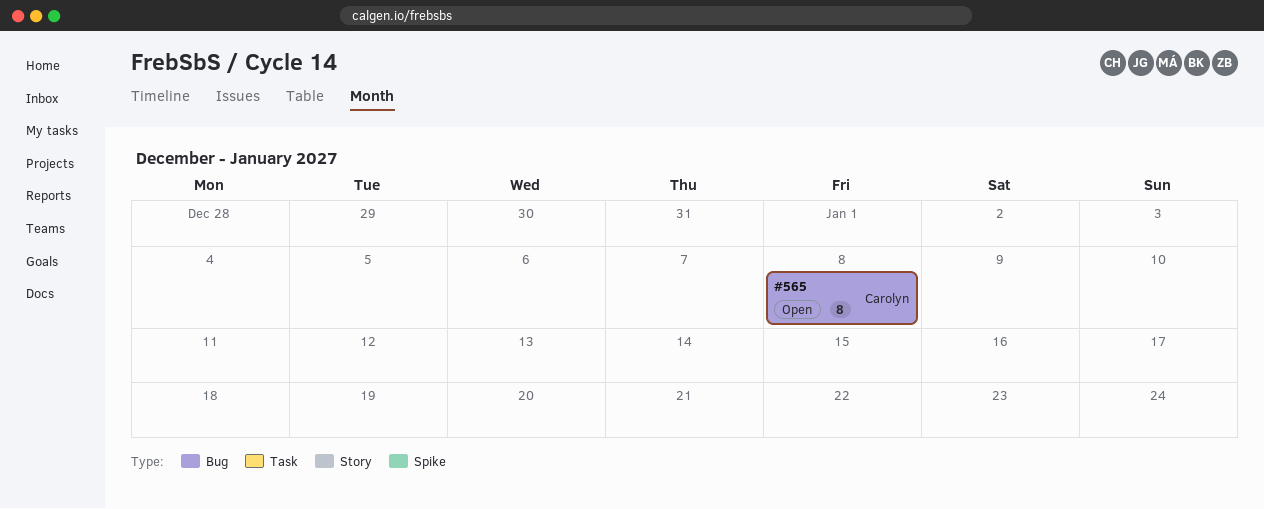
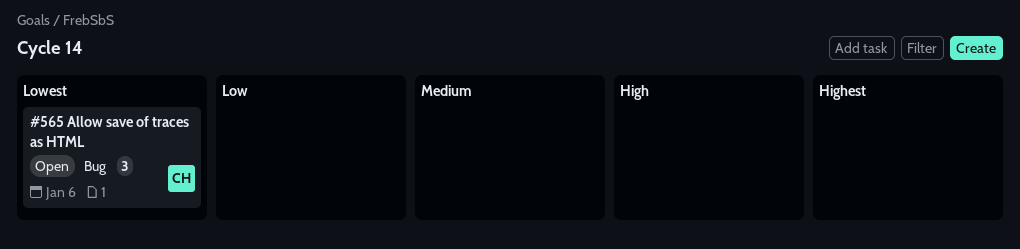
#565, estimate: 8 -> 3
#565, due: Jan 8 -> Jan 6

